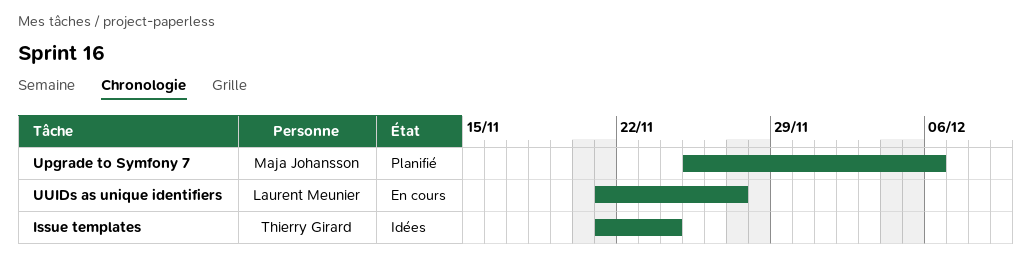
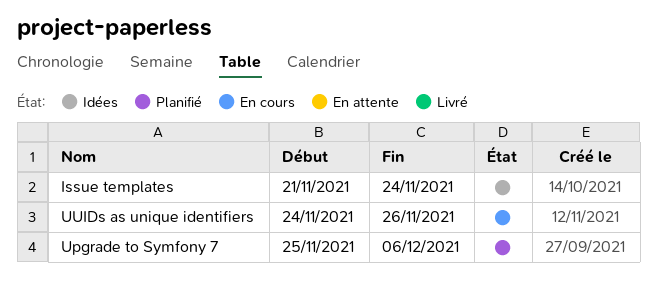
UUIDs as unique identifiers, start: Nov 21 -> Nov 24
UUIDs as unique identifiers, due: Nov 27 -> Nov 26

